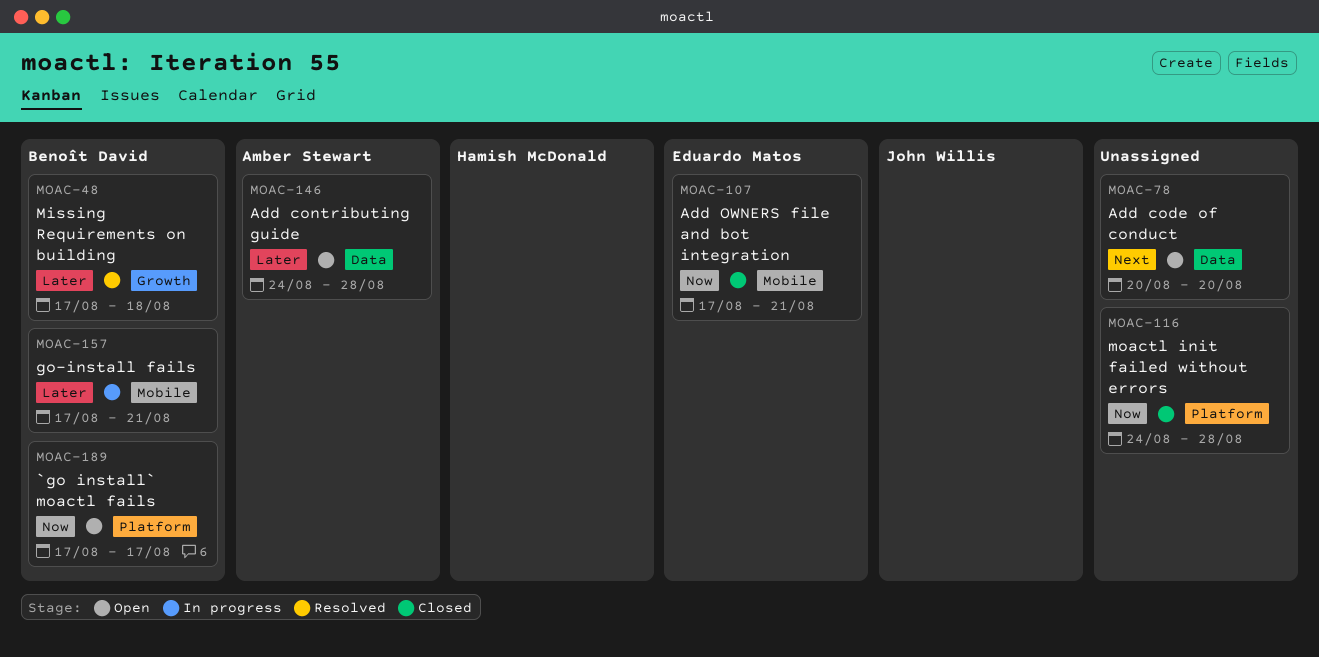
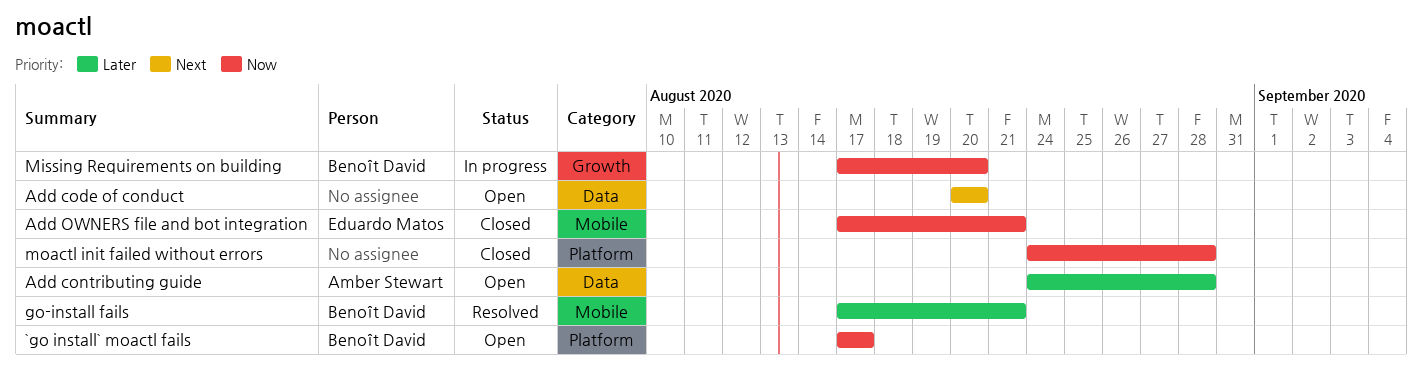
go-install fails, status: In progress -> Resolved
Missing Requirements on building, status: Resolved -> In progress
Missing Requirements on building, priority: Later -> Now
Missing Requirements on building, due: Aug 18 -> Aug 20

